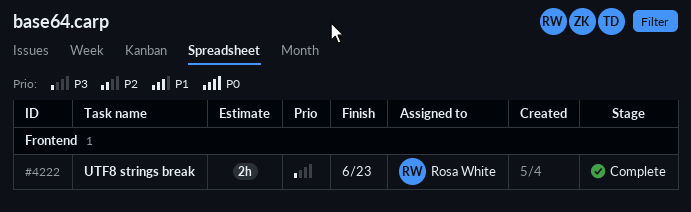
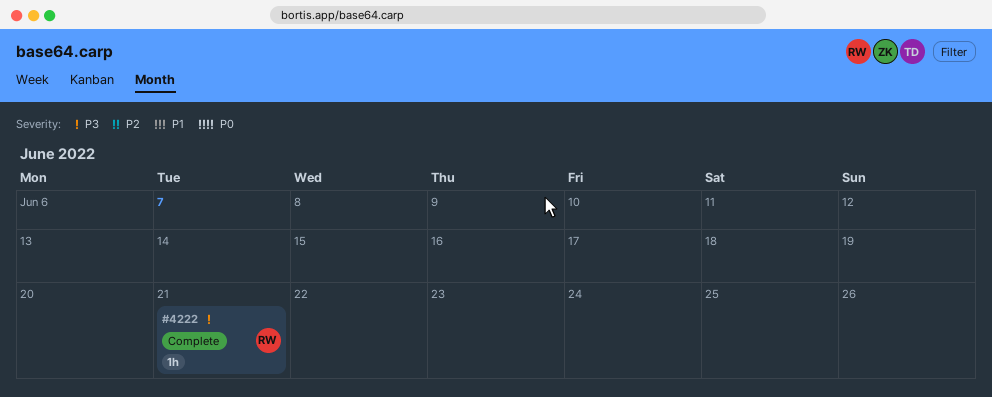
#4222, estimate: 2h -> 1h
#4222, due: Jun 23 -> Jun 21

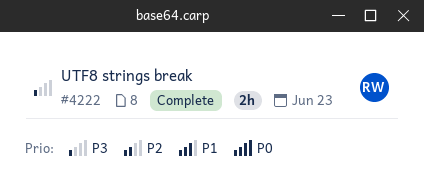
#4222, estimate: 1h -> 2h
#4222, due: Jun 21 -> Jun 23

